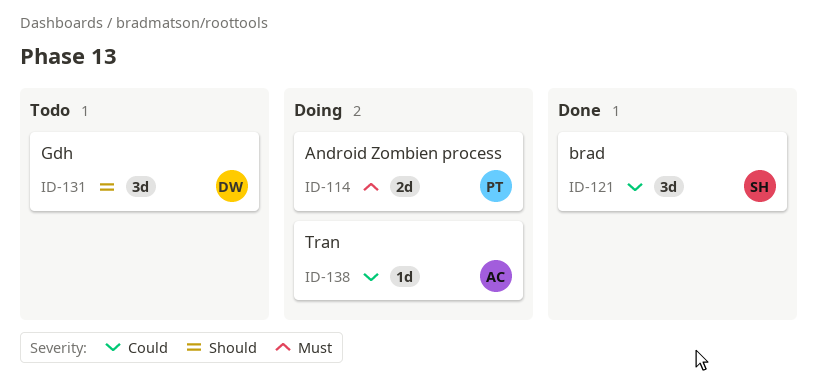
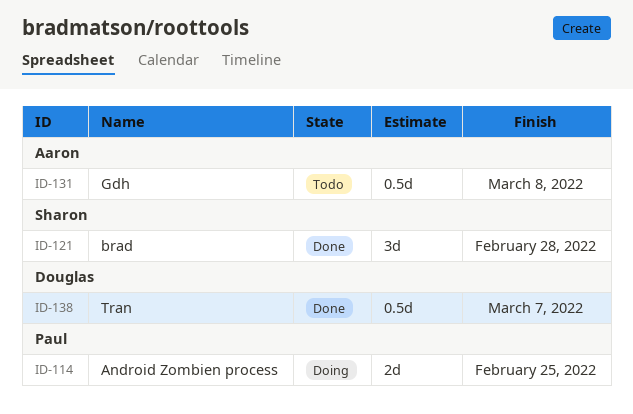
ID-131, owner: Douglas -> Aaron
ID-131, estimate: 3d -> 0.5d
ID-138, status: Doing -> Done
ID-138, owner: Aaron -> Douglas
ID-138, estimate: 1d -> 0.5d

